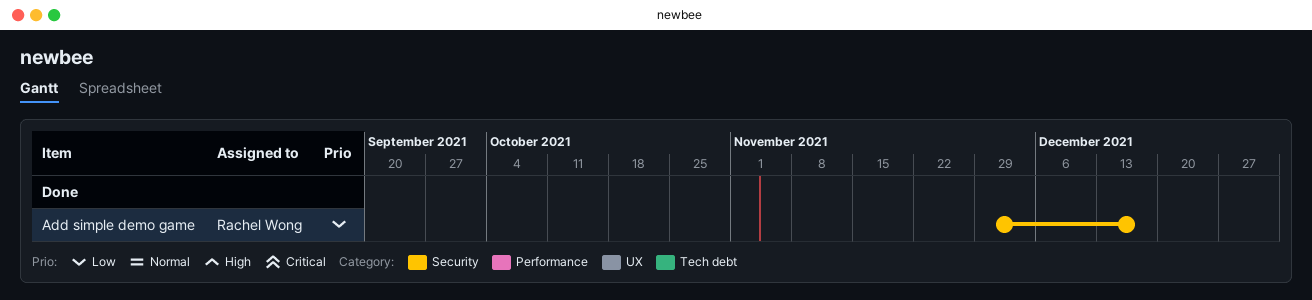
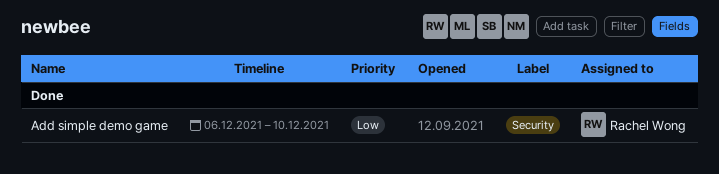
Add simple demo game, start: Nov 29 -> Dec 6
Add simple demo game, due: Dec 17 -> Dec 10

